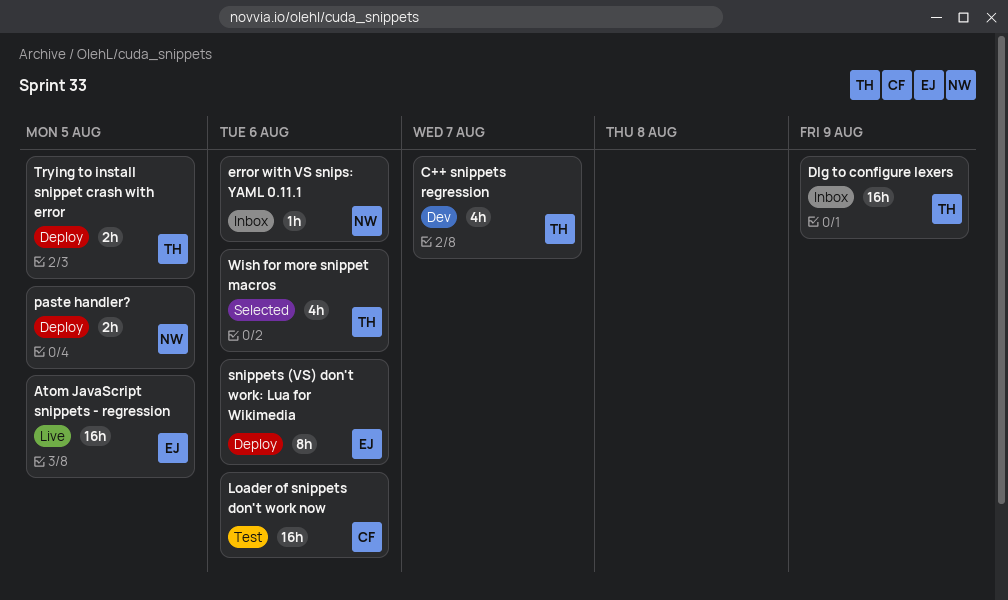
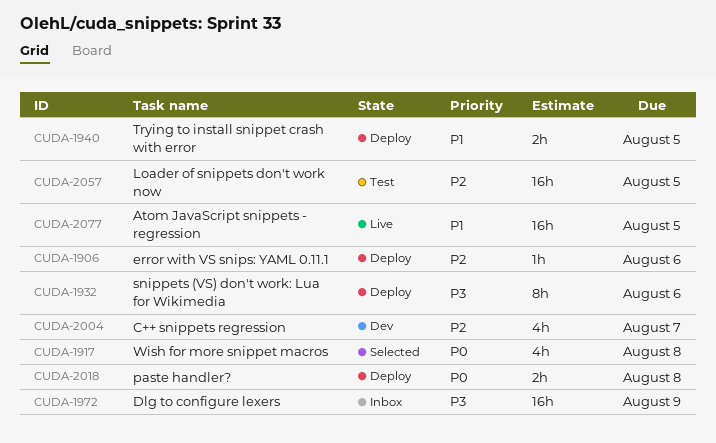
error with VS snips: YAML 0.11.1, status: Inbox -> Deploy
Loader of snippets don't work now, due: Aug 6 -> Aug 5
paste handler?, due: Aug 5 -> Aug 8
Wish for more snippet macros, due: Aug 6 -> Aug 8

